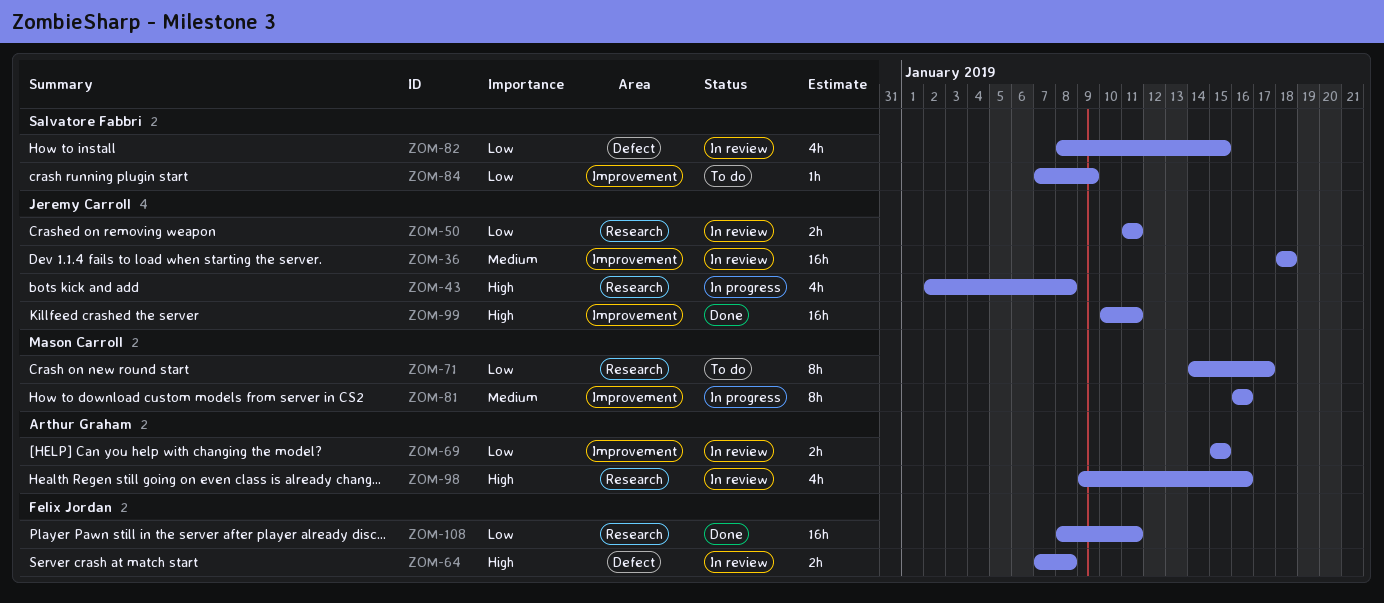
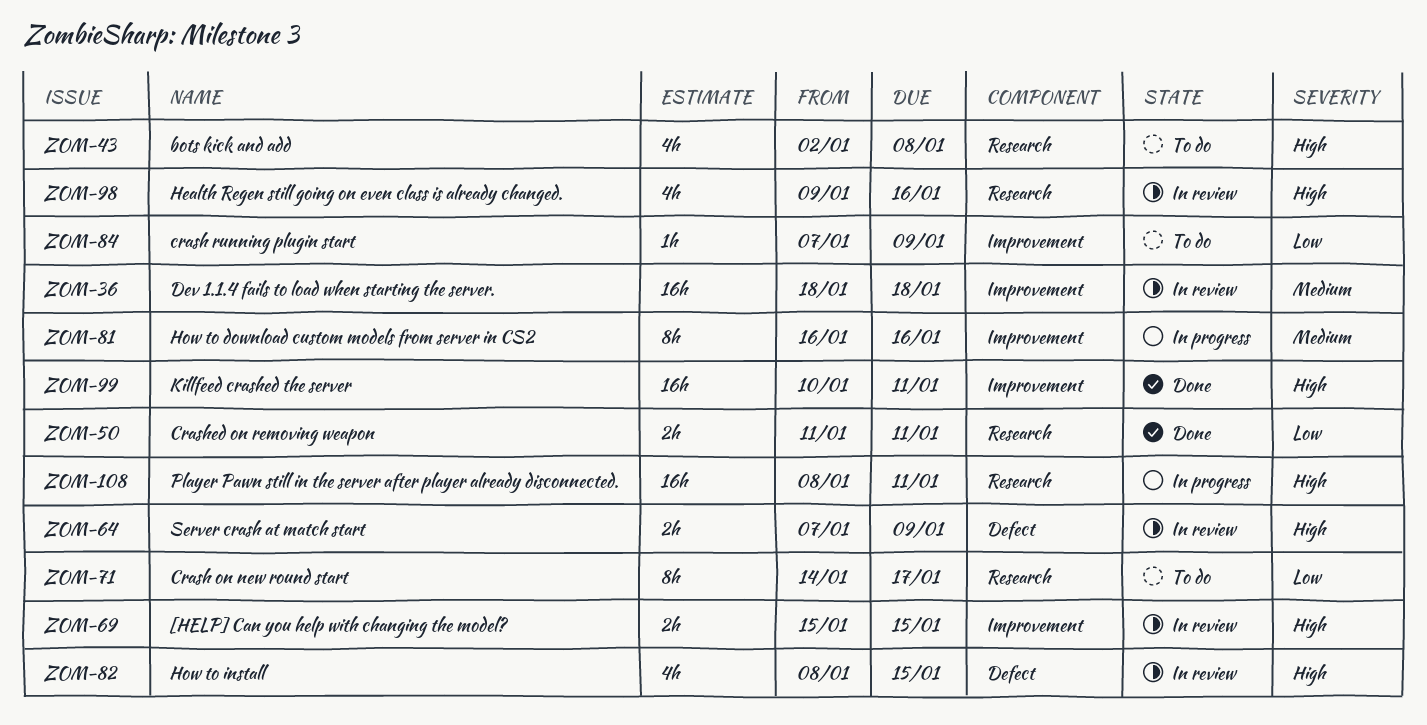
ZOM-43, status: In progress -> To do
ZOM-50, status: In review -> Done
ZOM-64, due: Jan 8 -> Jan 9
ZOM-69, priority: Low -> High
ZOM-82, priority: Low -> High
ZOM-108, status: Done -> In progress
ZOM-108, priority: Low -> High

